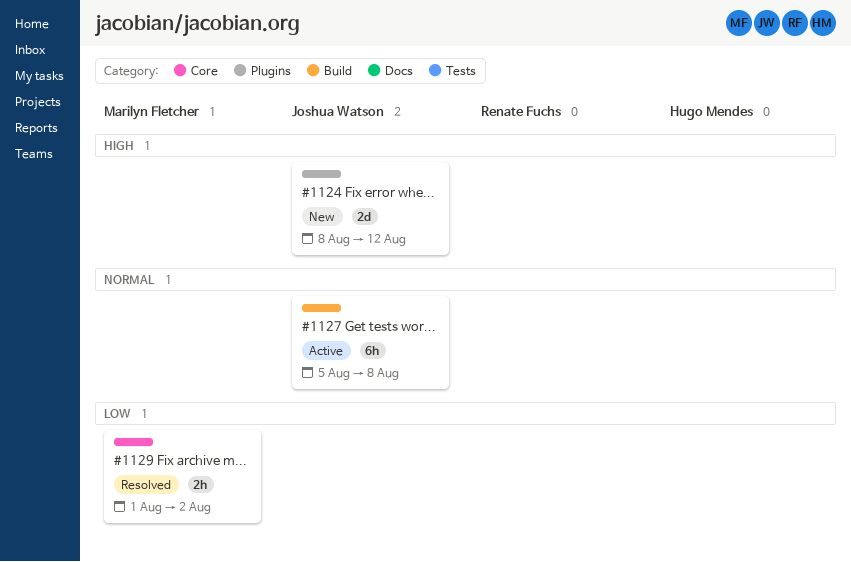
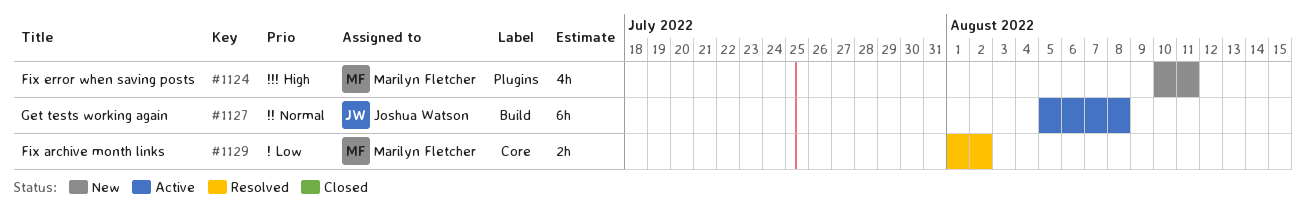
#1124, owner: Joshua Watson -> Marilyn Fletcher
#1124, estimate: 2d -> 4h
#1124, start: Aug 8 -> Aug 10
#1124, due: Aug 12 -> Aug 11

